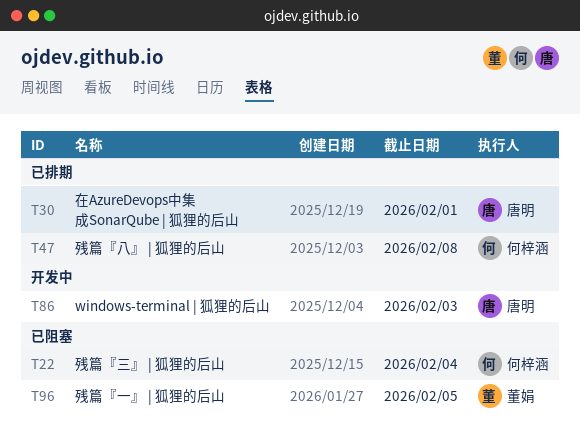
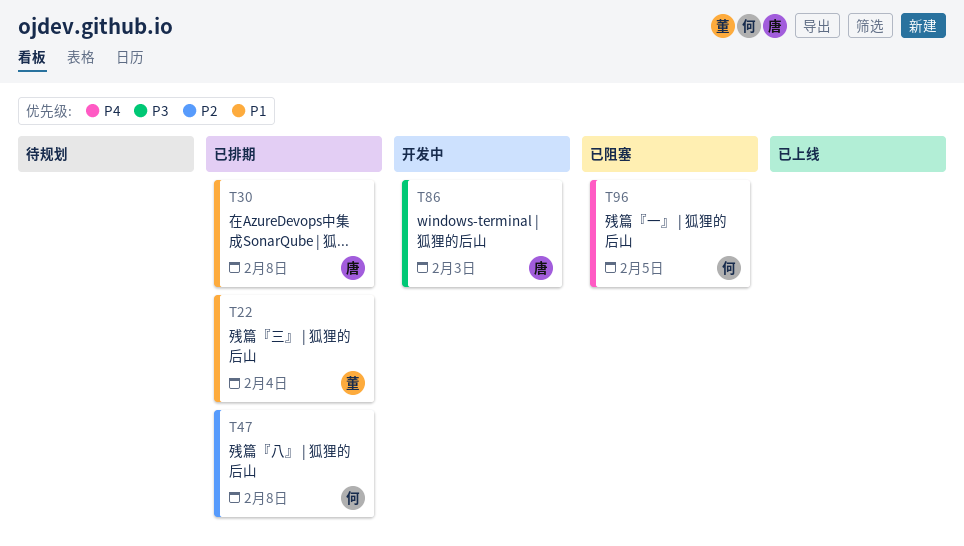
T22, status: 已阻塞 -> 已排期
T22, owner: 何梓涵 -> 董娟
T30, due: Feb 1 -> Feb 8
T96, owner: 董娟 -> 何梓涵

